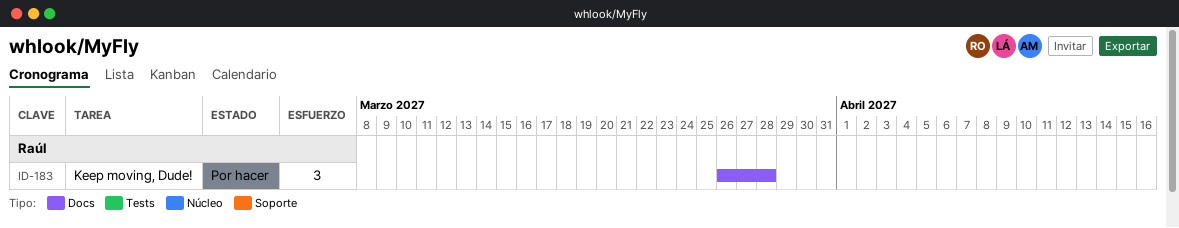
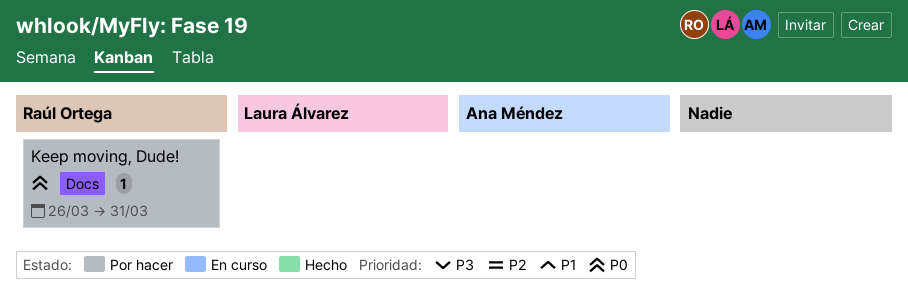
Keep moving, Dude!, estimate: 3 -> 1
Keep moving, Dude!, due: Mar 28 -> Mar 31

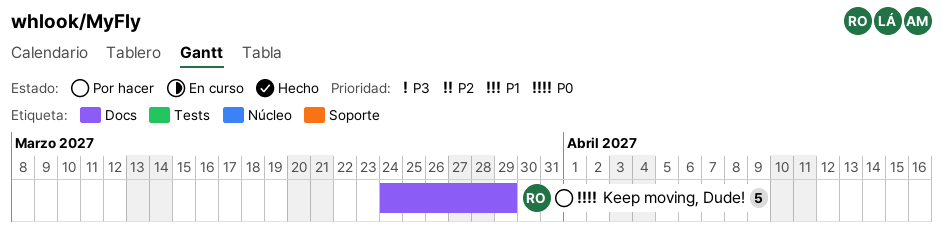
Keep moving, Dude!, estimate: 1 -> 5
Keep moving, Dude!, start: Mar 26 -> Mar 24
Keep moving, Dude!, due: Mar 31 -> Mar 29

